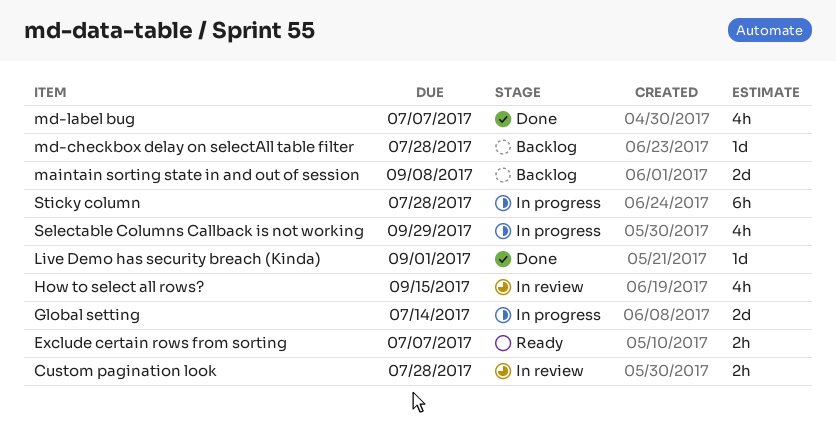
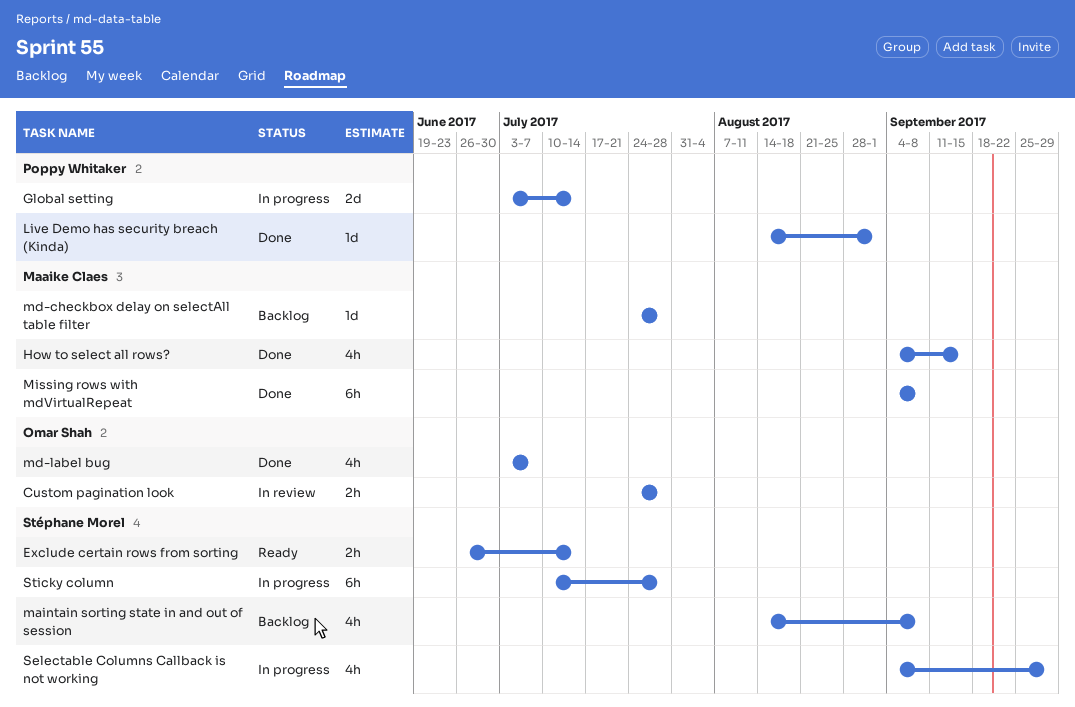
Exclude certain rows from sorting, due: Jul 7 -> Jul 14
How to select all rows?, status: In review -> Done
maintain sorting state in and out of session, estimate: 2d -> 4h
Missing rows with mdVirtualRepeat: none -> present

